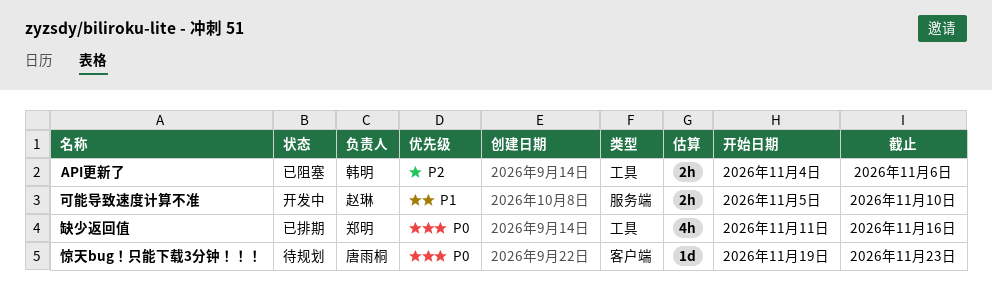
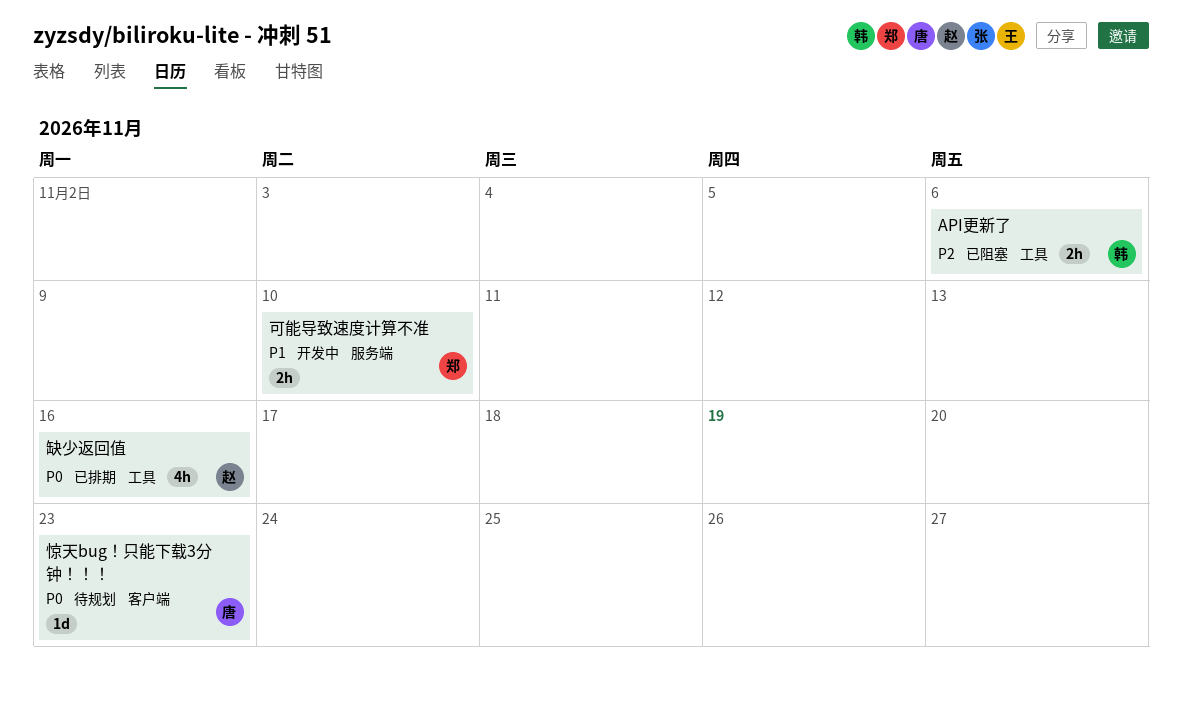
可能导致速度计算不准, owner: 赵琳 -> 郑明
缺少返回值, owner: 郑明 -> 赵琳

